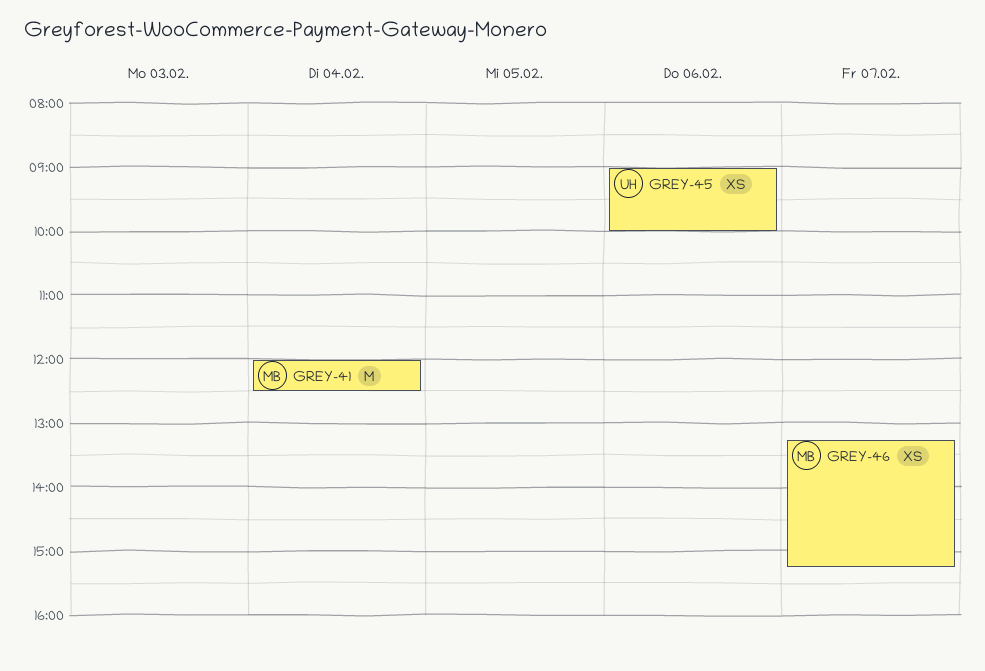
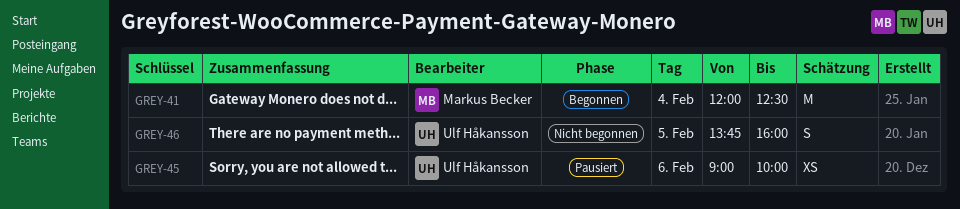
GREY-46, owner: Markus Becker -> Ulf Håkansson
GREY-46, estimate: XS -> S
GREY-46, day: Feb 7 -> Feb 5
GREY-46, begins: 13:15 -> 13:45
GREY-46, ends: 15:15 -> 16:00

